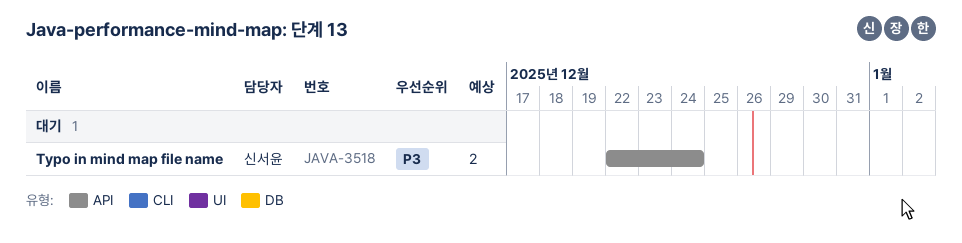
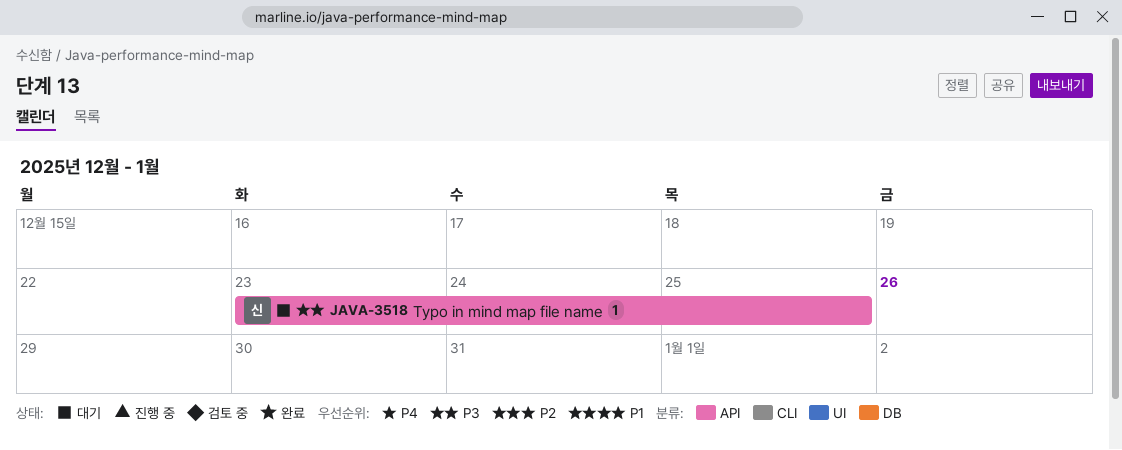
JAVA-3518, estimate: 2 -> 1
JAVA-3518, start: Dec 22 -> Dec 23
JAVA-3518, due: Dec 24 -> Dec 25

